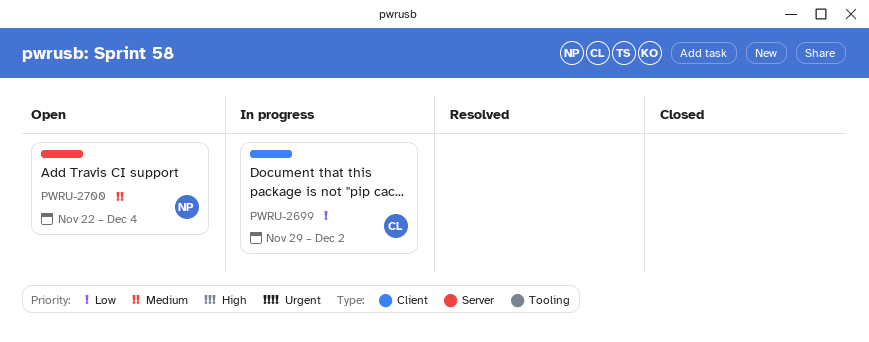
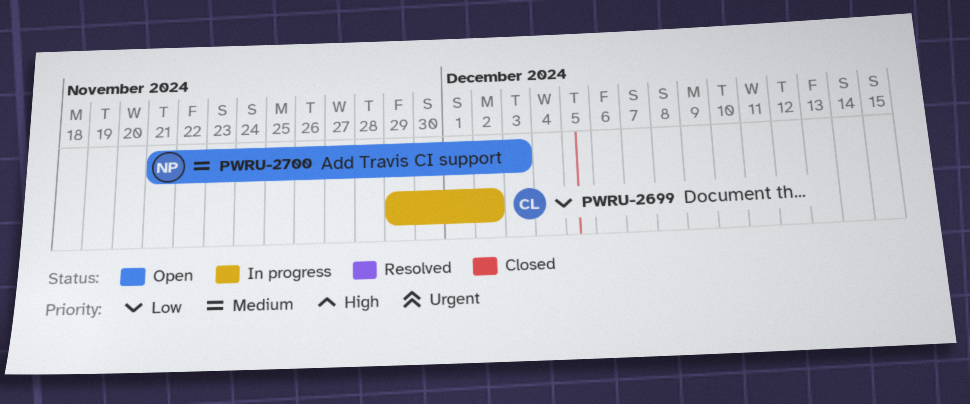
PWRU-2700, start: Nov 22 -> Nov 21
PWRU-2700, due: Dec 4 -> Dec 3

